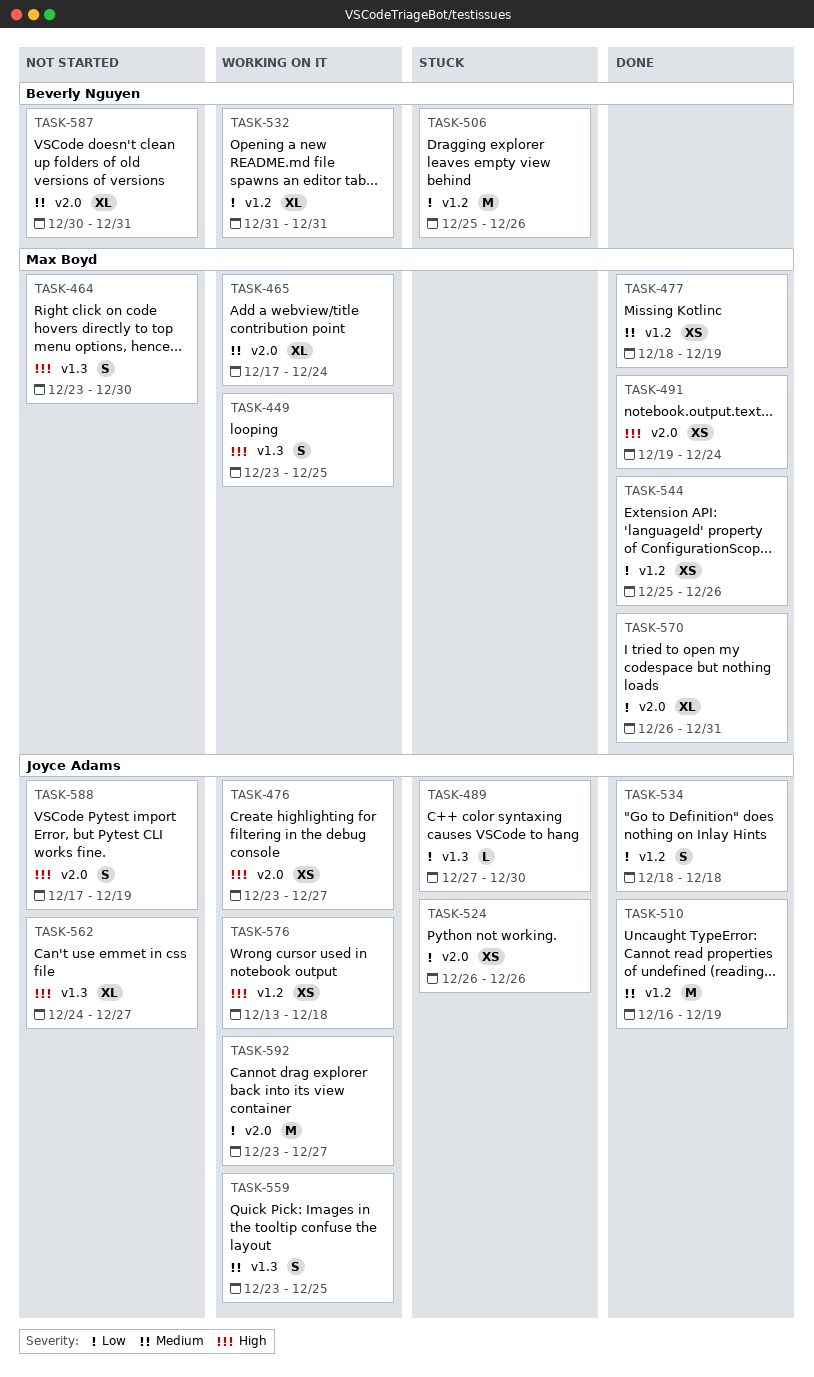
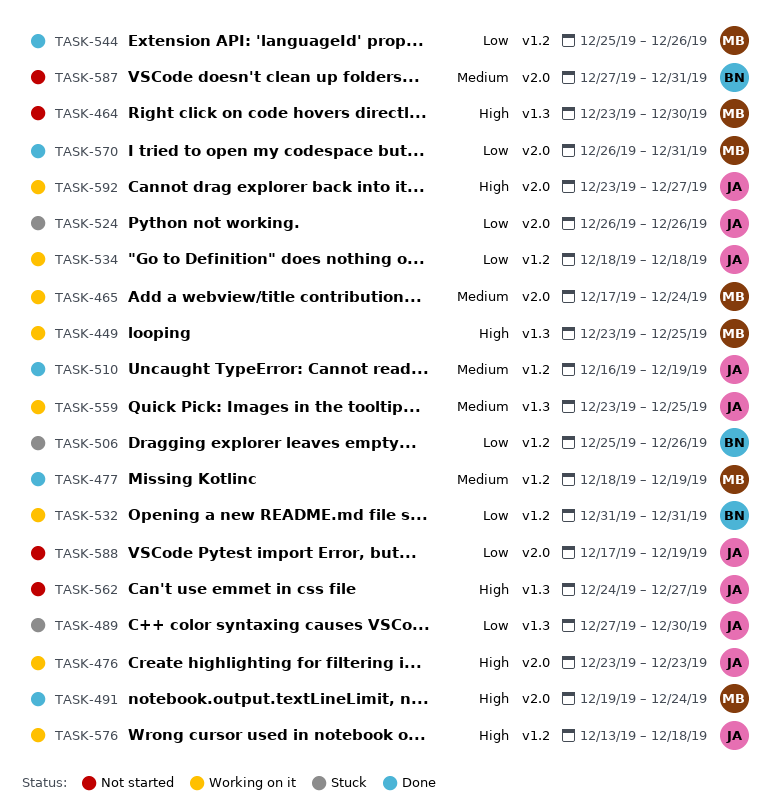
TASK-476, due: Dec 27 -> Dec 23
TASK-534, status: Done -> Working on it
TASK-587, start: Dec 30 -> Dec 27
TASK-588, priority: High -> Low
TASK-592, priority: Low -> High

